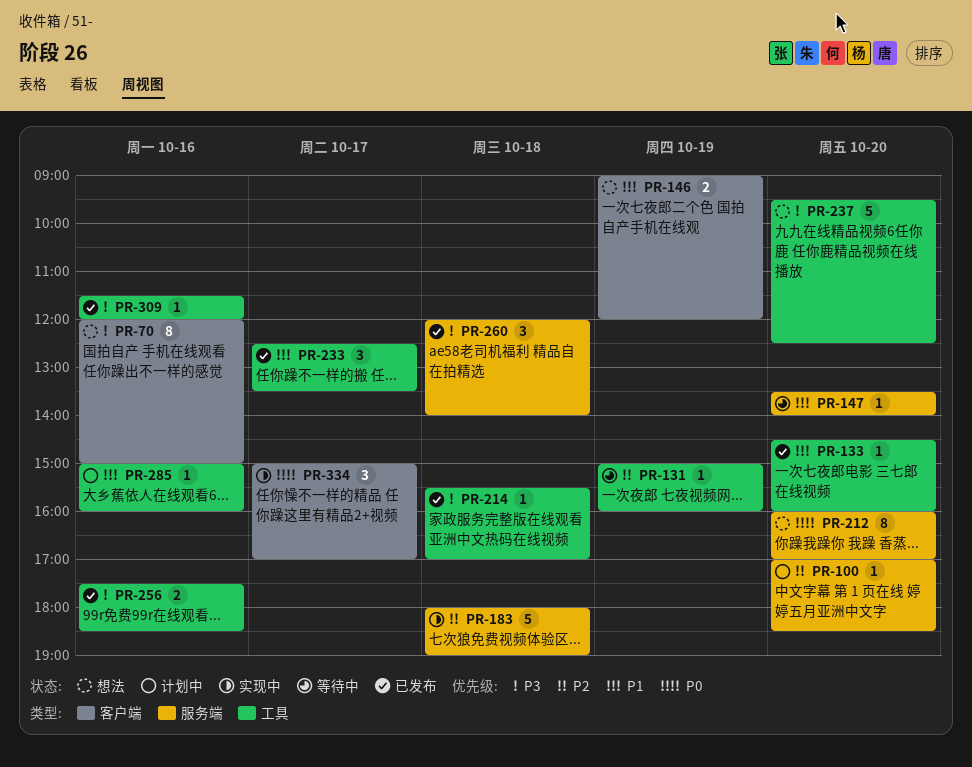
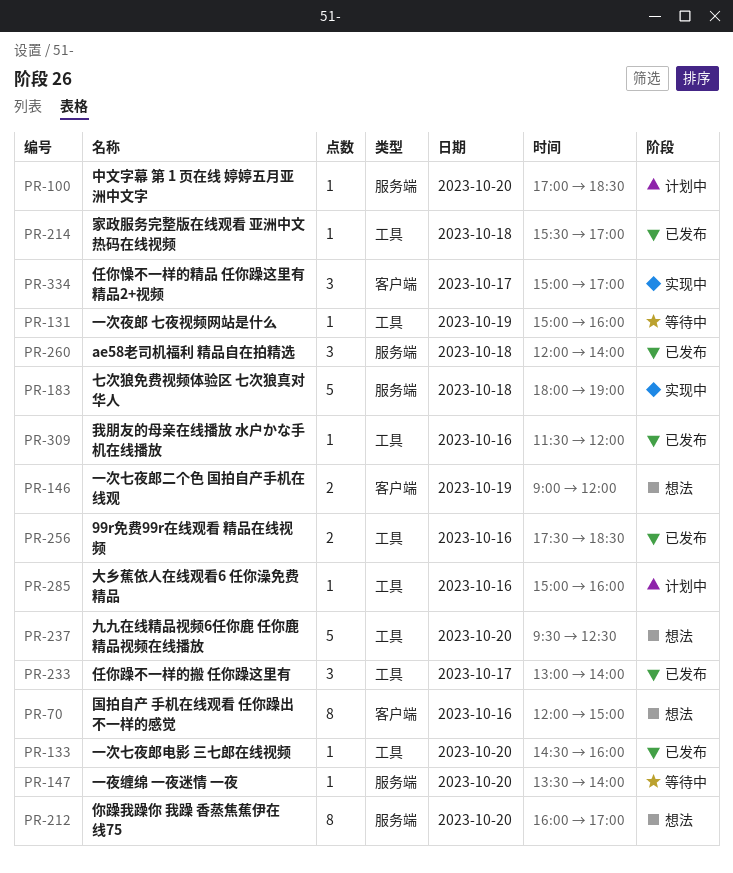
PR-233, begins: 12:30 -> 13:00
PR-233, ends: 13:30 -> 14:00

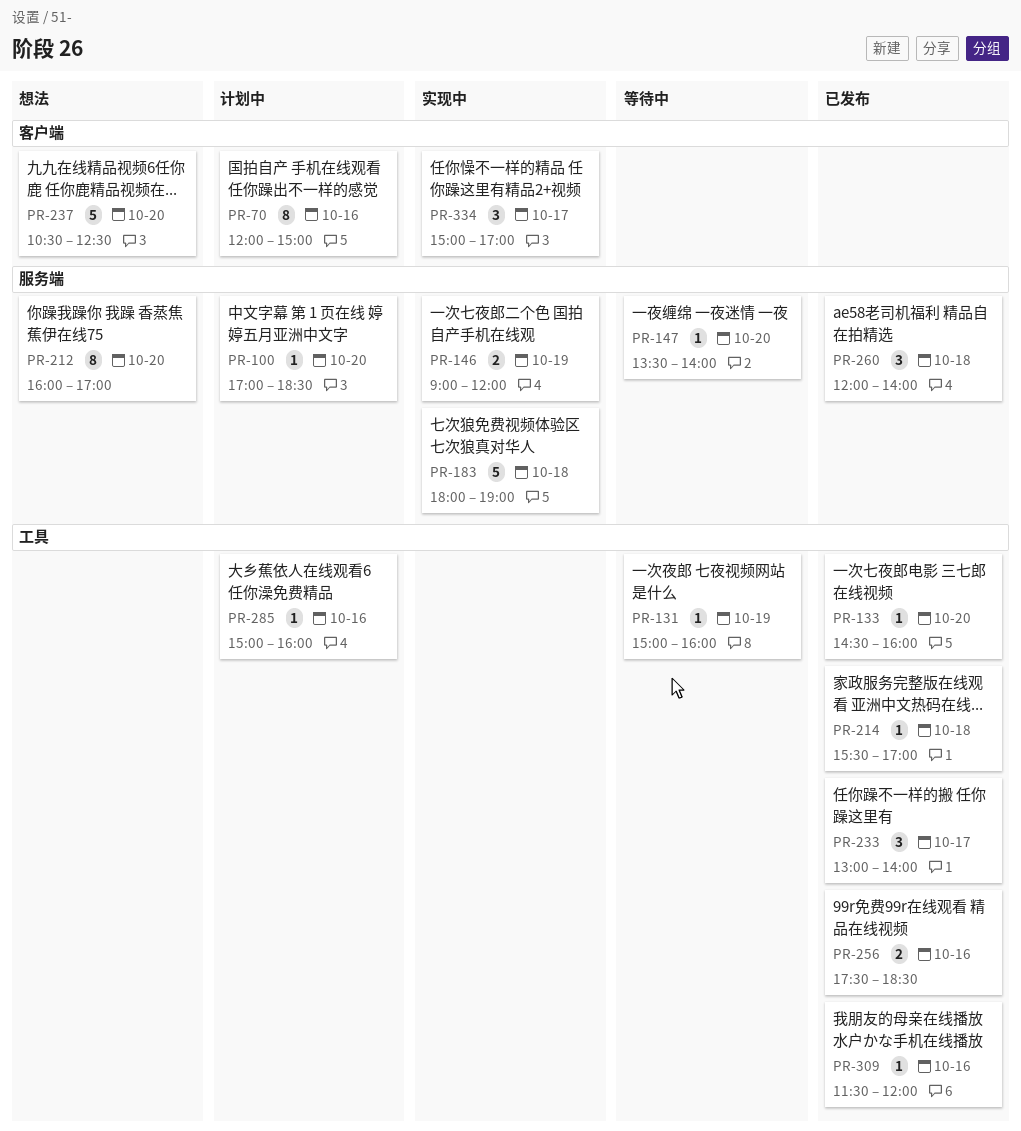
PR-70, status: 想法 -> 计划中
PR-146, status: 想法 -> 实现中
PR-146, label: 客户端 -> 服务端
PR-237, label: 工具 -> 客户端
PR-237, begins: 09:30 -> 10:30

